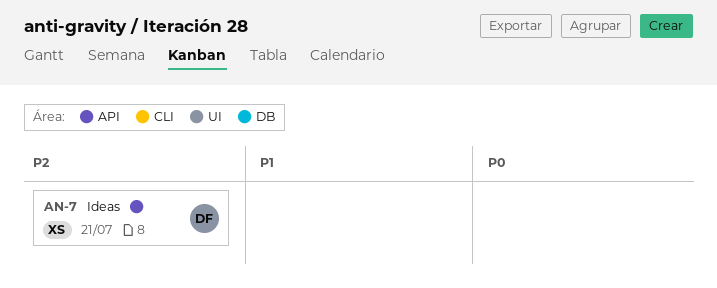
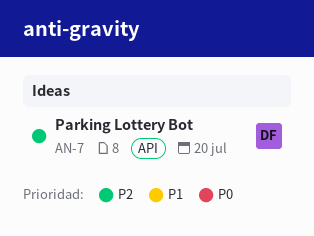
AN-7, due: Jul 21 -> Jul 20

